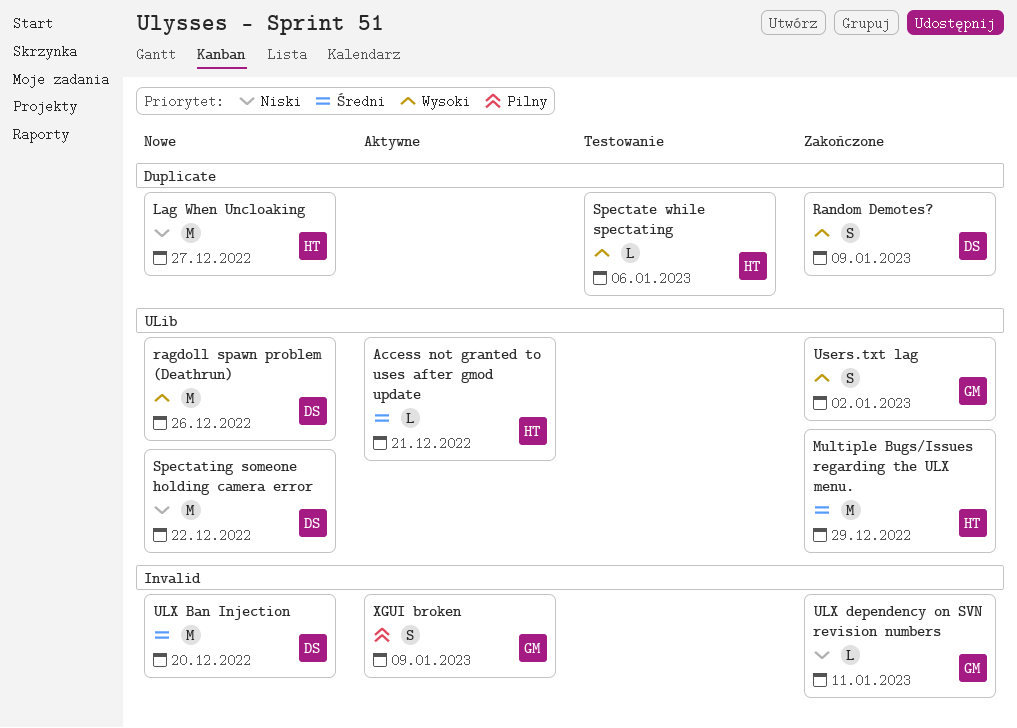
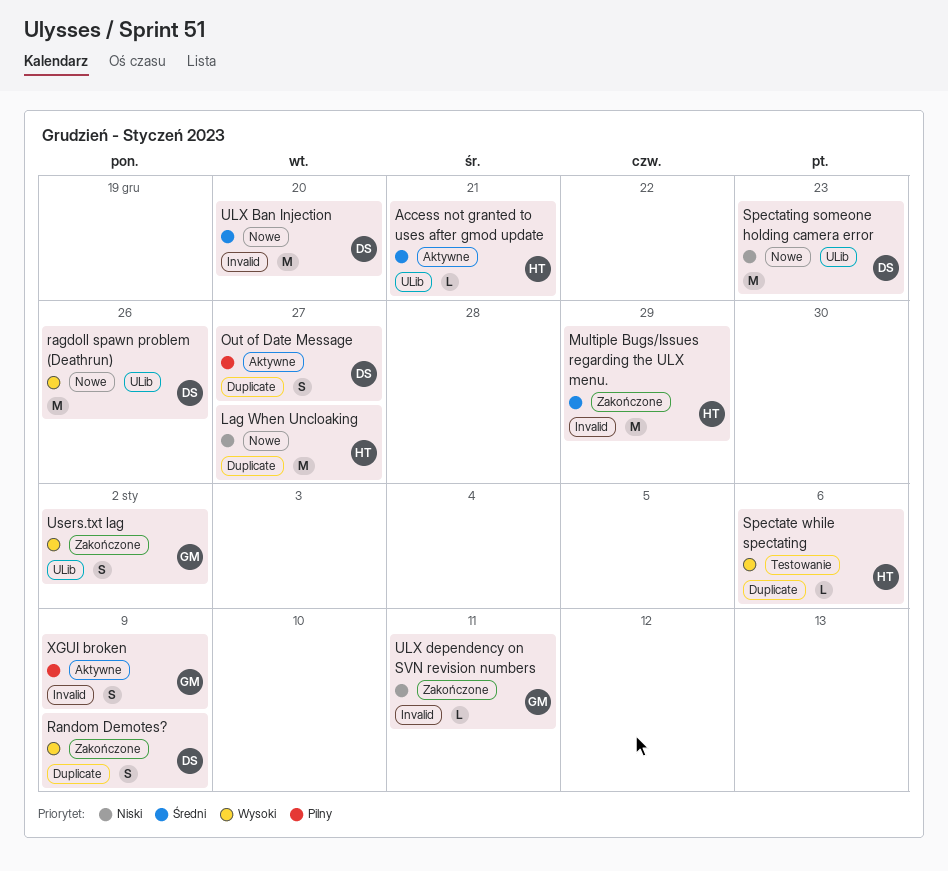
Multiple Bugs/Issues regarding the ULX menu., label: ULib -> Invalid
Out of Date Message: none -> present
Spectating someone holding camera error, due: Dec 22 -> Dec 23

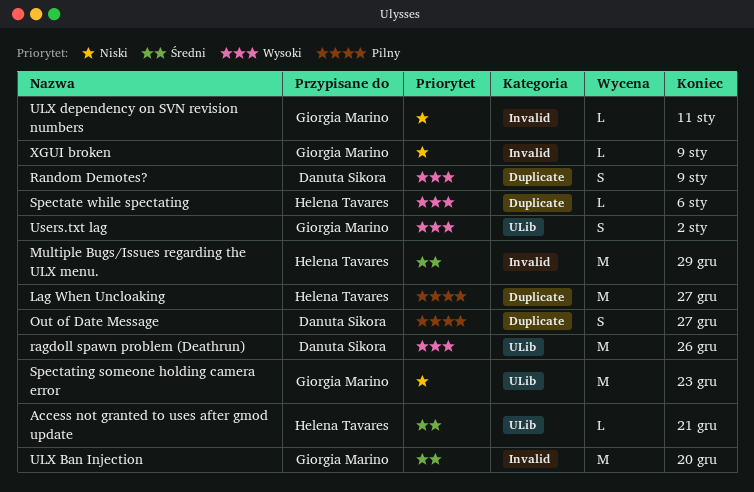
Lag When Uncloaking, priority: Niski -> Pilny
Spectating someone holding camera error, owner: Danuta Sikora -> Giorgia Marino
ULX Ban Injection, owner: Danuta Sikora -> Giorgia Marino
XGUI broken, priority: Pilny -> Niski
XGUI broken, estimate: S -> L

